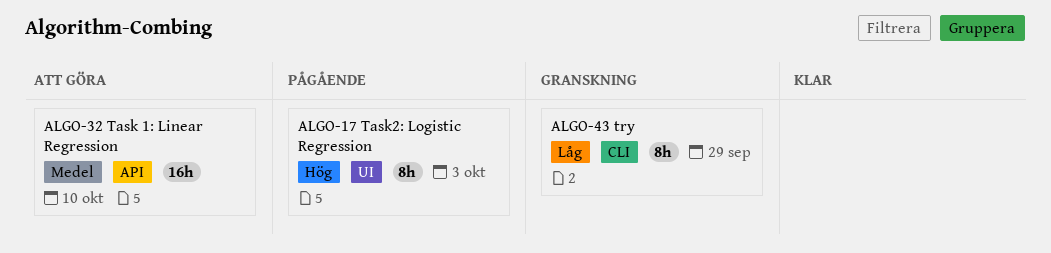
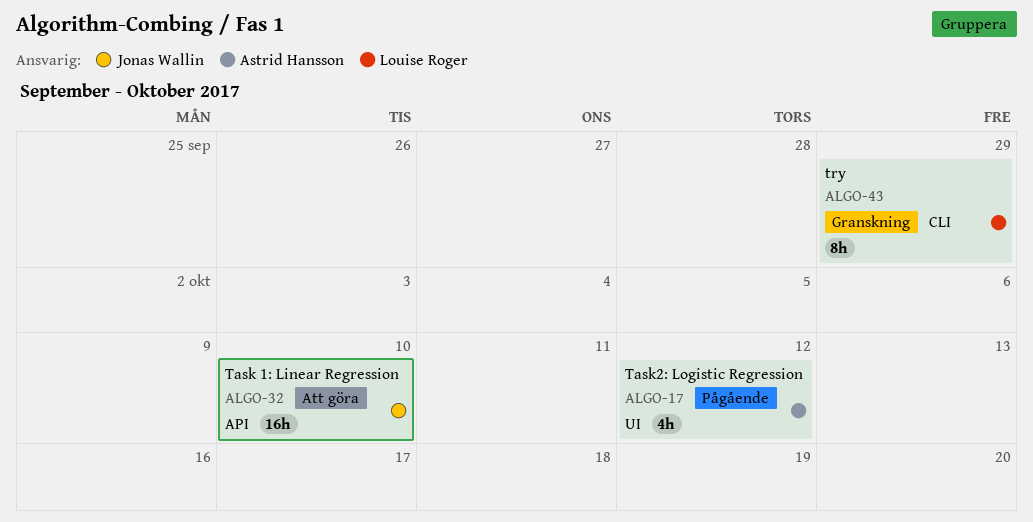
ALGO-17, estimate: 8h -> 4h
ALGO-17, due: Oct 3 -> Oct 12

